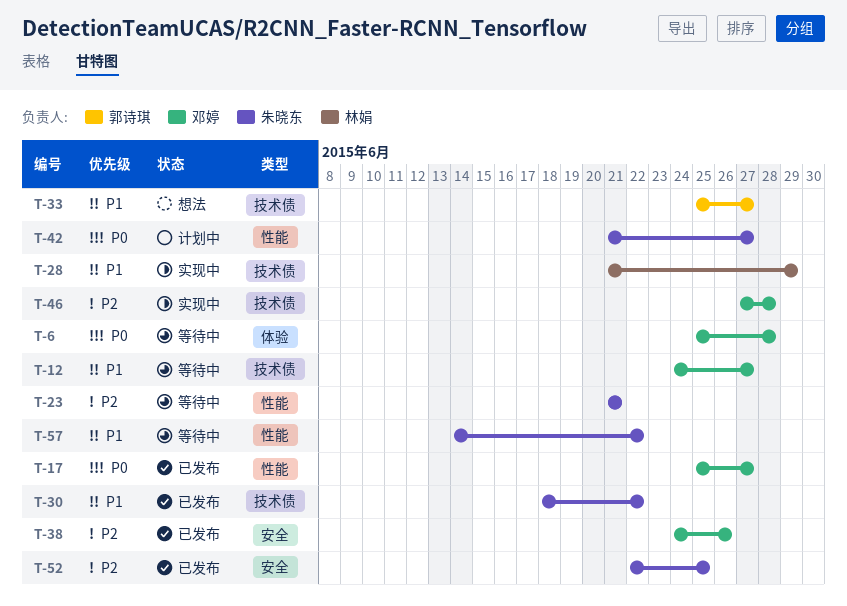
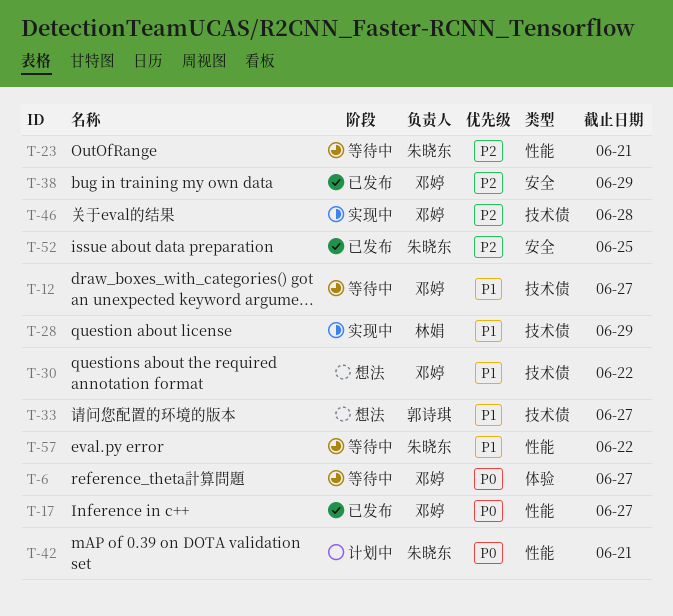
T-6, due: Jun 28 -> Jun 27
T-30, status: 已发布 -> 想法
T-30, owner: 朱晓东 -> 邓婷
T-38, due: Jun 26 -> Jun 29
T-42, due: Jun 27 -> Jun 21

